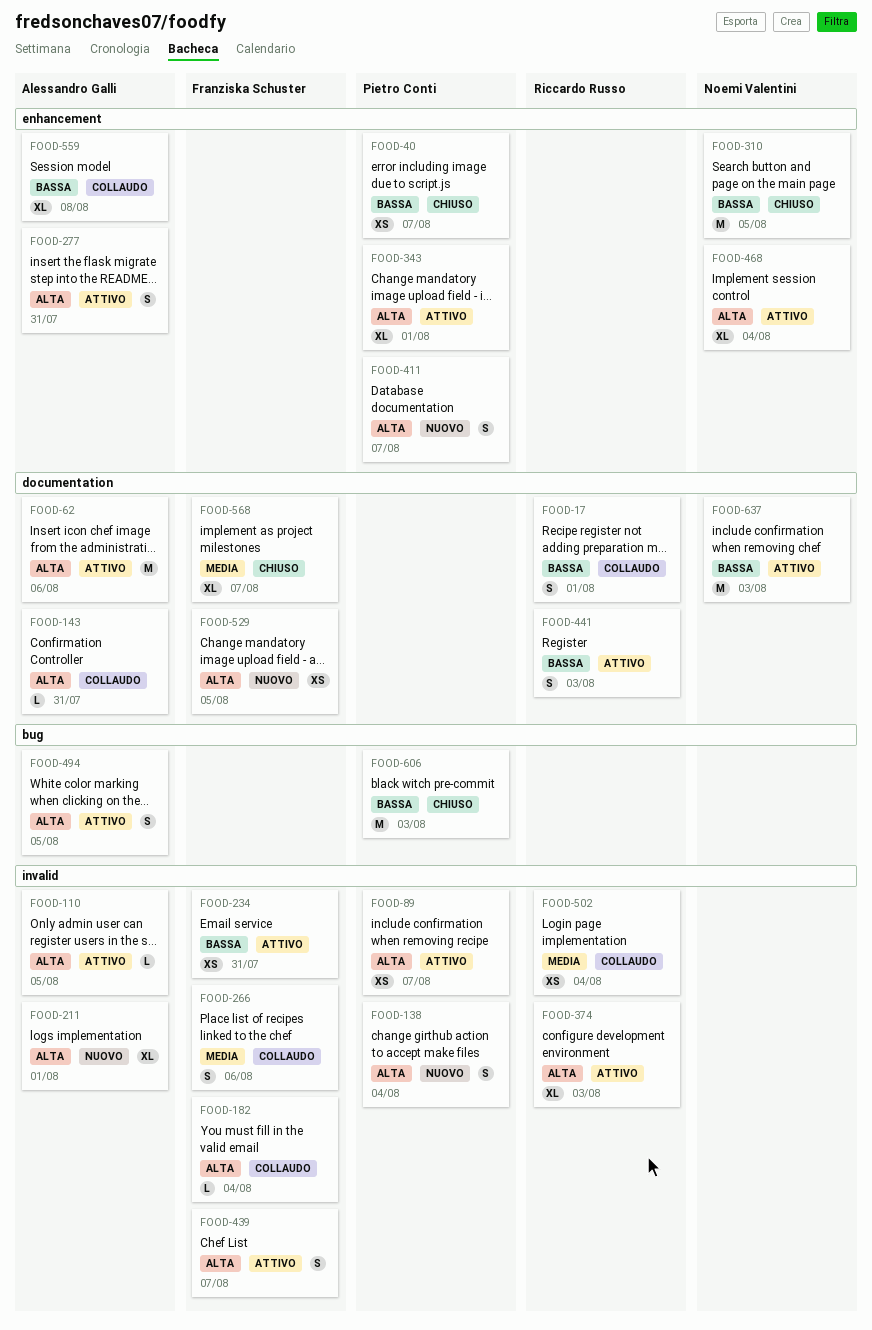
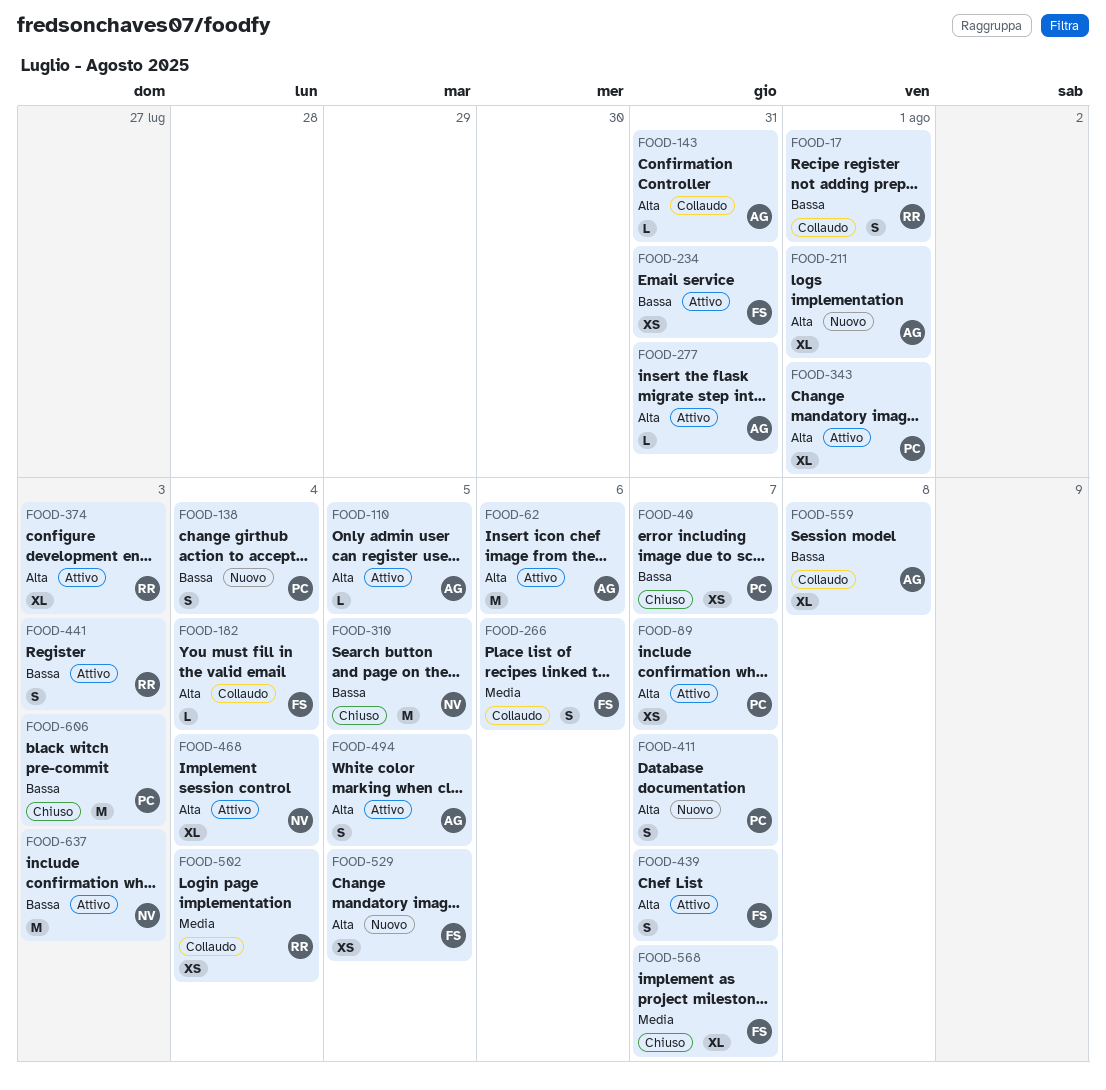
FOOD-138, priority: Alta -> Bassa
FOOD-277, estimate: S -> L

